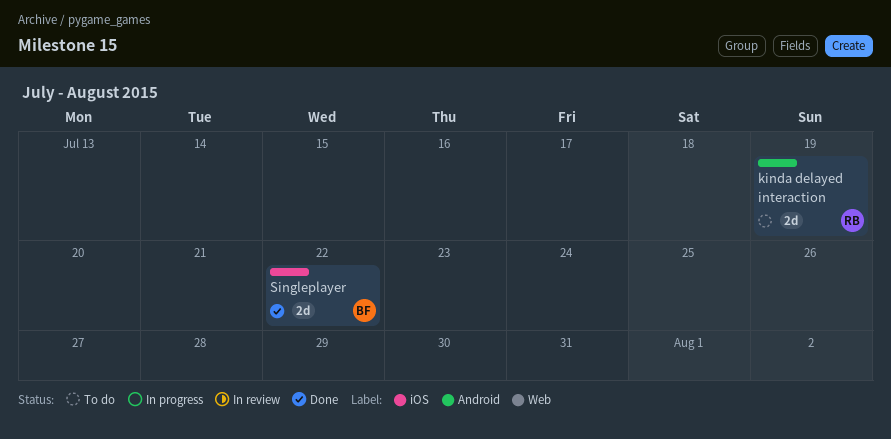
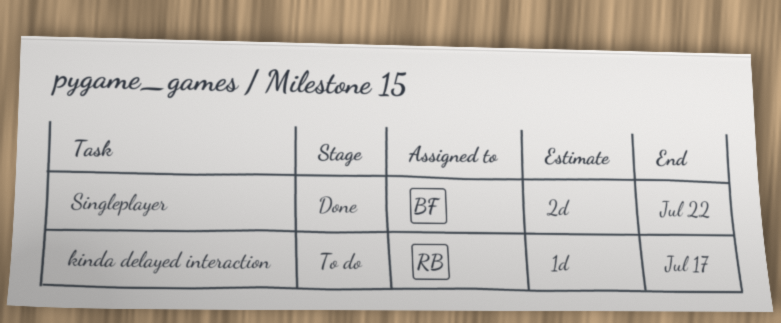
kinda delayed interaction, estimate: 2d -> 1d
kinda delayed interaction, due: Jul 19 -> Jul 17

